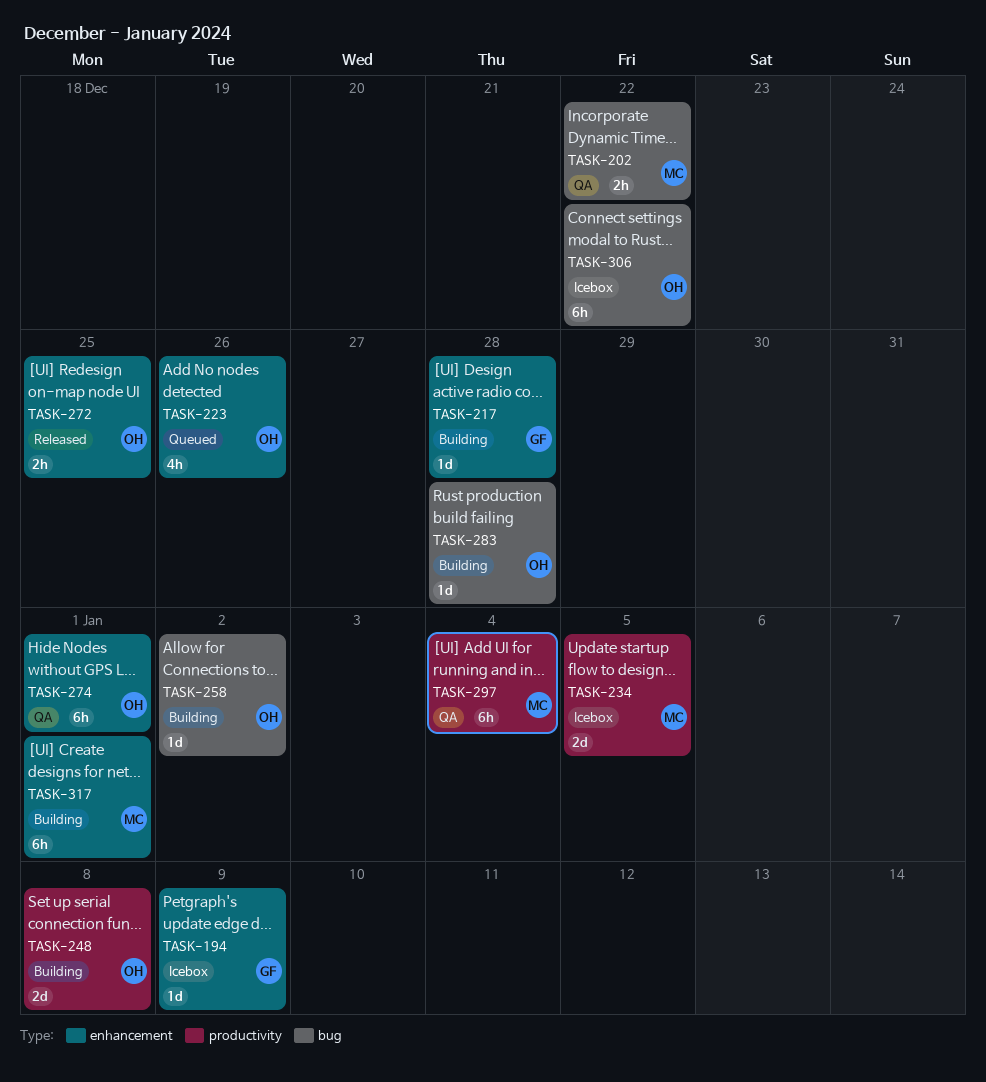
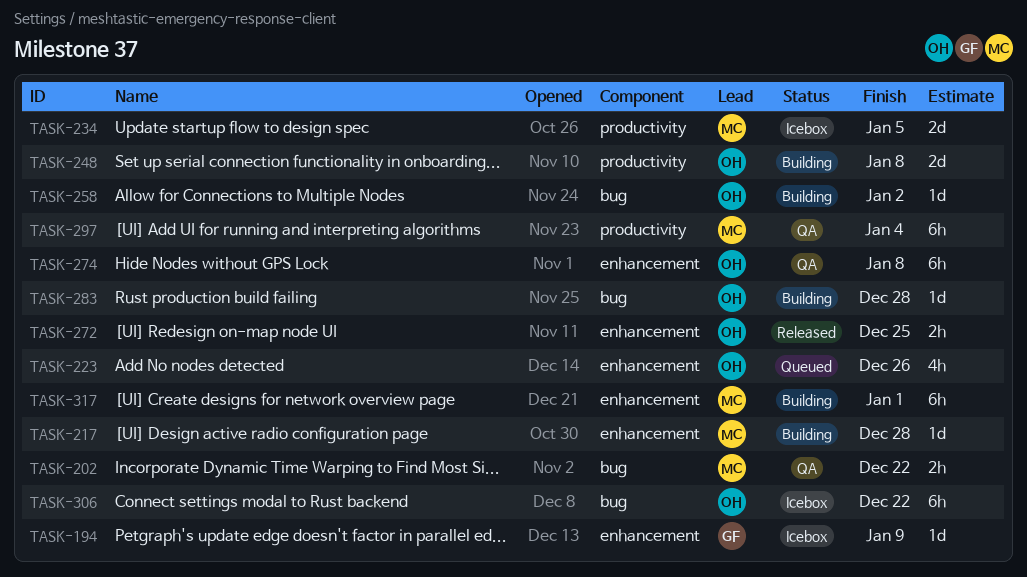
TASK-217, owner: GF -> MC
TASK-274, due: Jan 1 -> Jan 8

